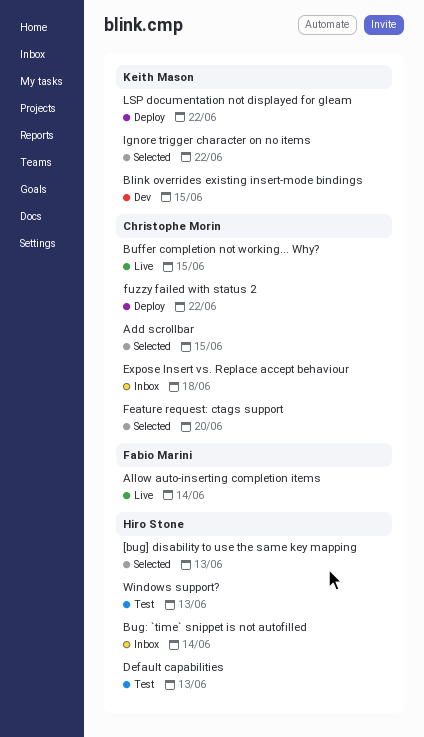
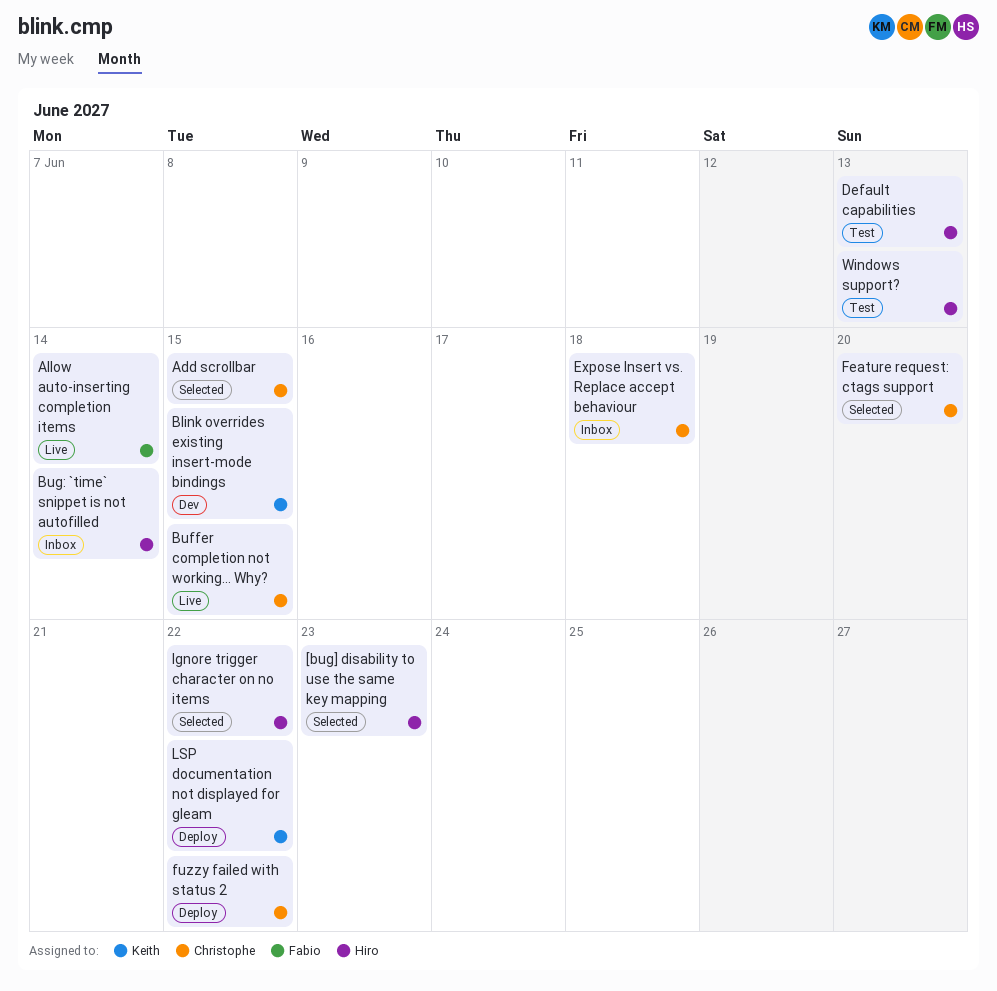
[bug] disability to use the same key mapping, due: Jun 13 -> Jun 23
Ignore trigger character on no items, owner: Keith Mason -> Hiro Stone

